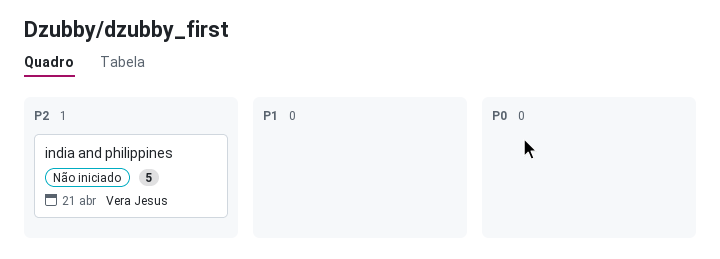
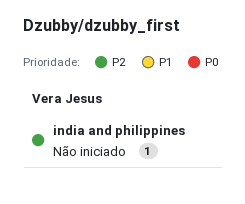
india and philippines, estimate: 5 -> 1

